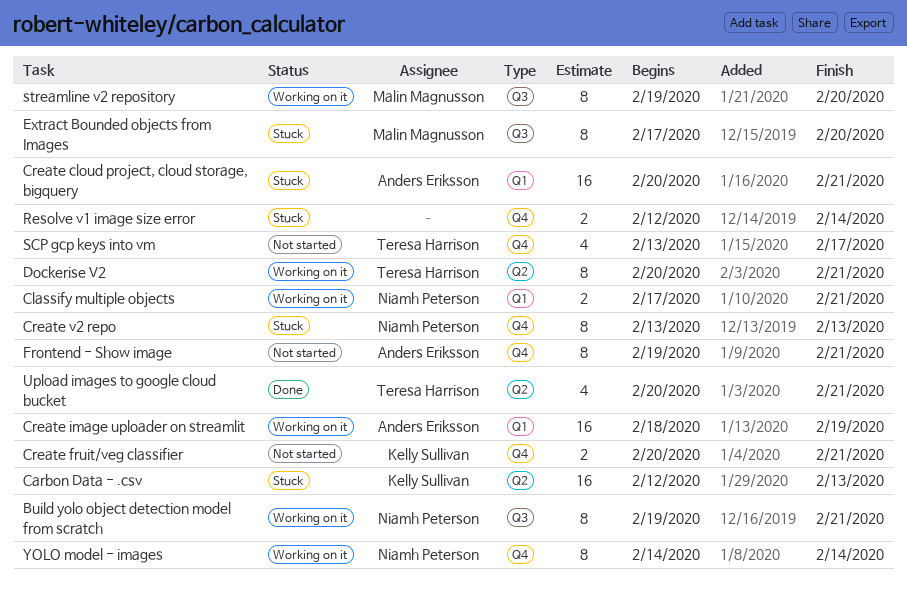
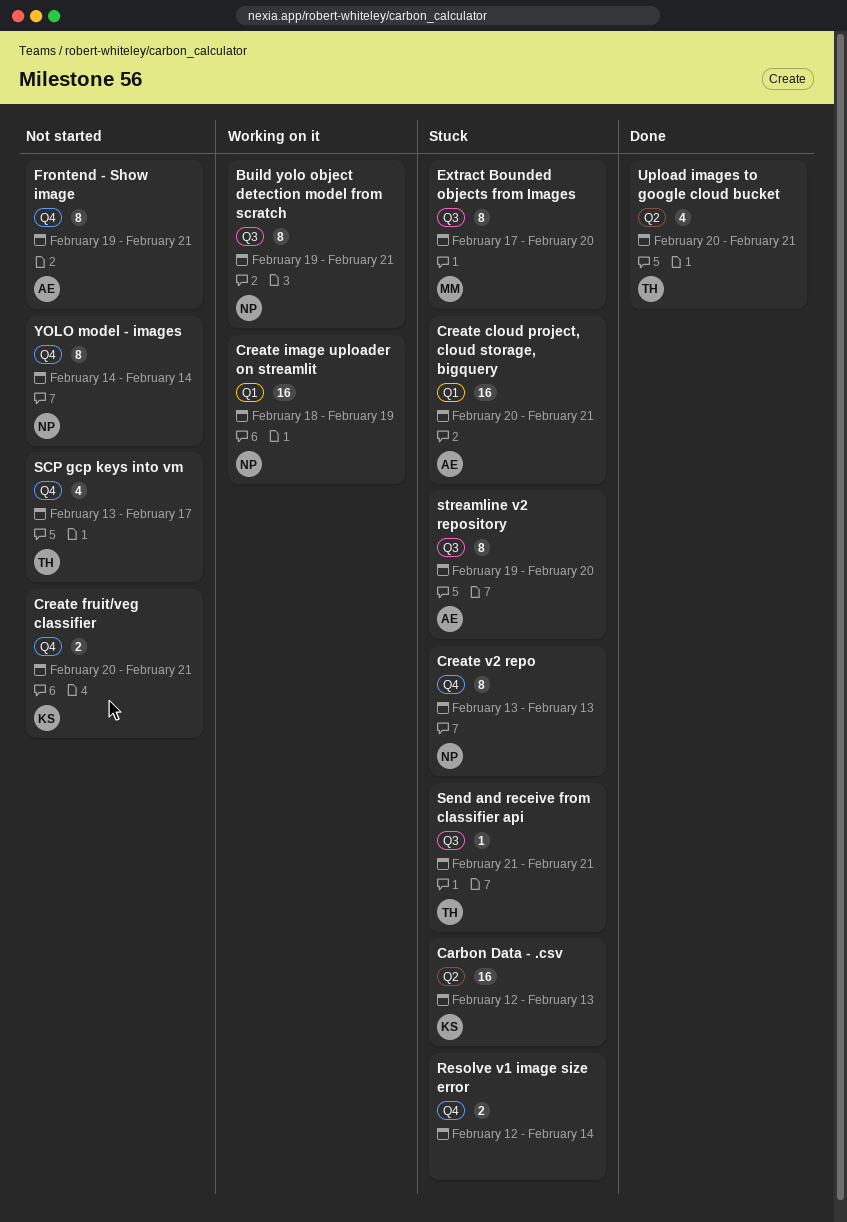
Classify multiple objects: present -> none
Create image uploader on streamlit, owner: Anders Eriksson -> Niamh Peterson
Dockerise V2: present -> none
Send and receive from classifier api: none -> present
streamline v2 repository, status: Working on it -> Stuck
streamline v2 repository, owner: Malin Magnusson -> Anders Eriksson
YOLO model - images, status: Working on it -> Not started

